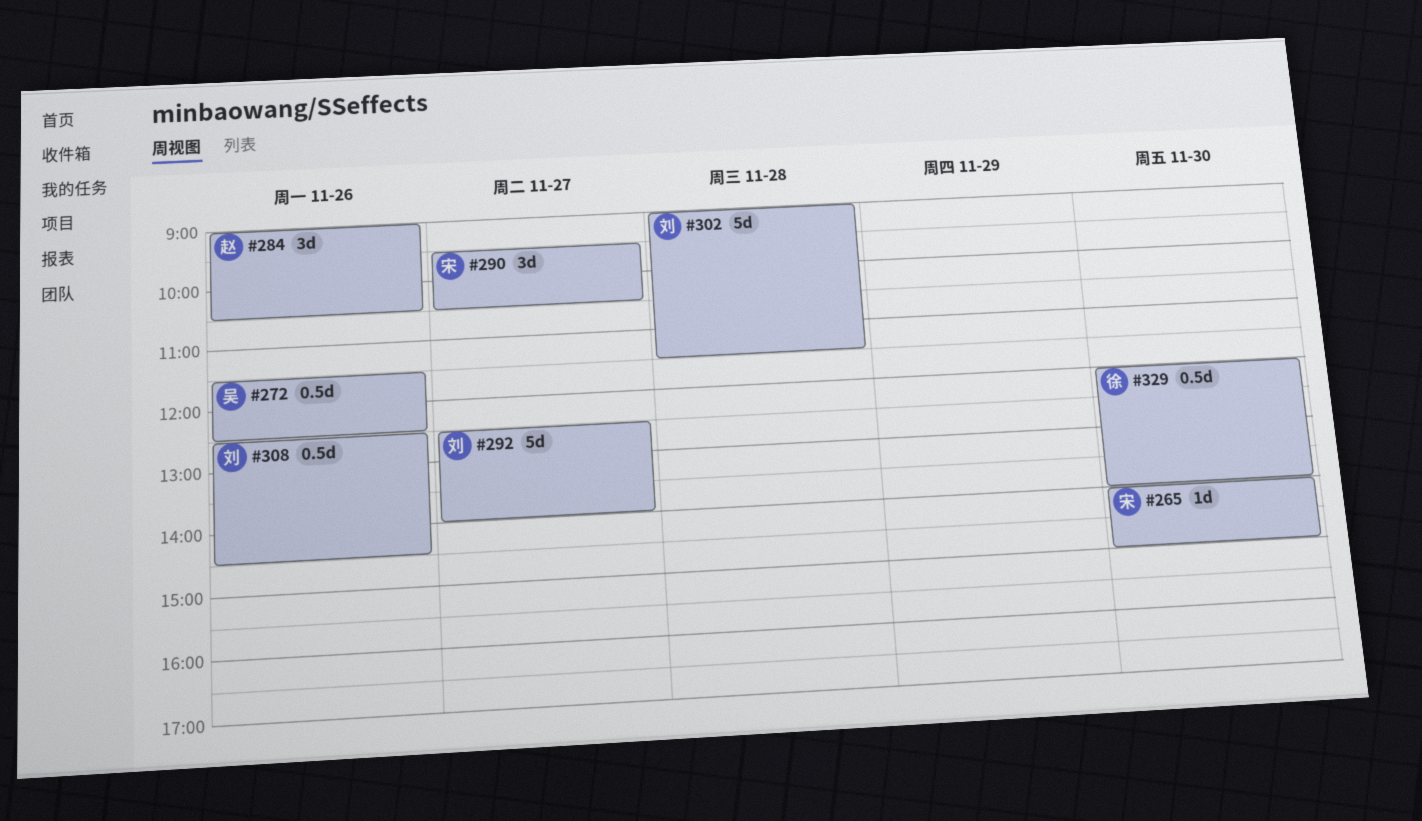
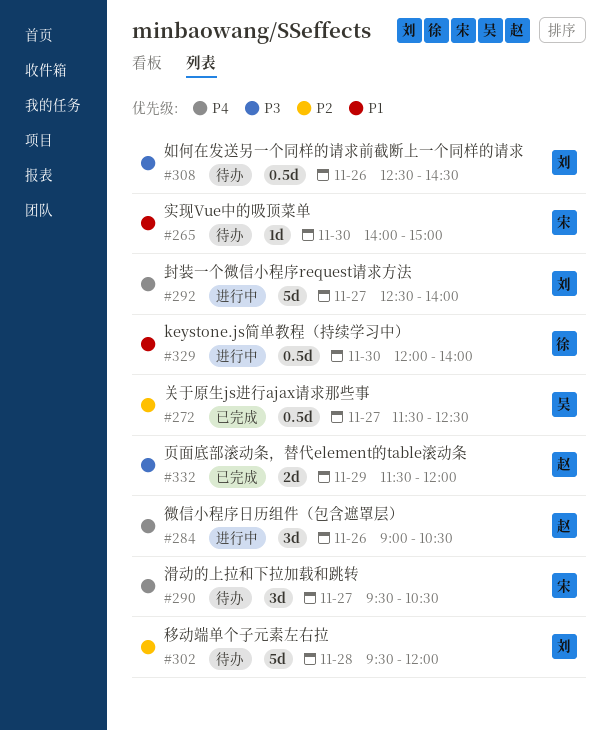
#272, day: Nov 26 -> Nov 27
#302, begins: 09:00 -> 09:30
#302, ends: 11:30 -> 12:00
#332: none -> present

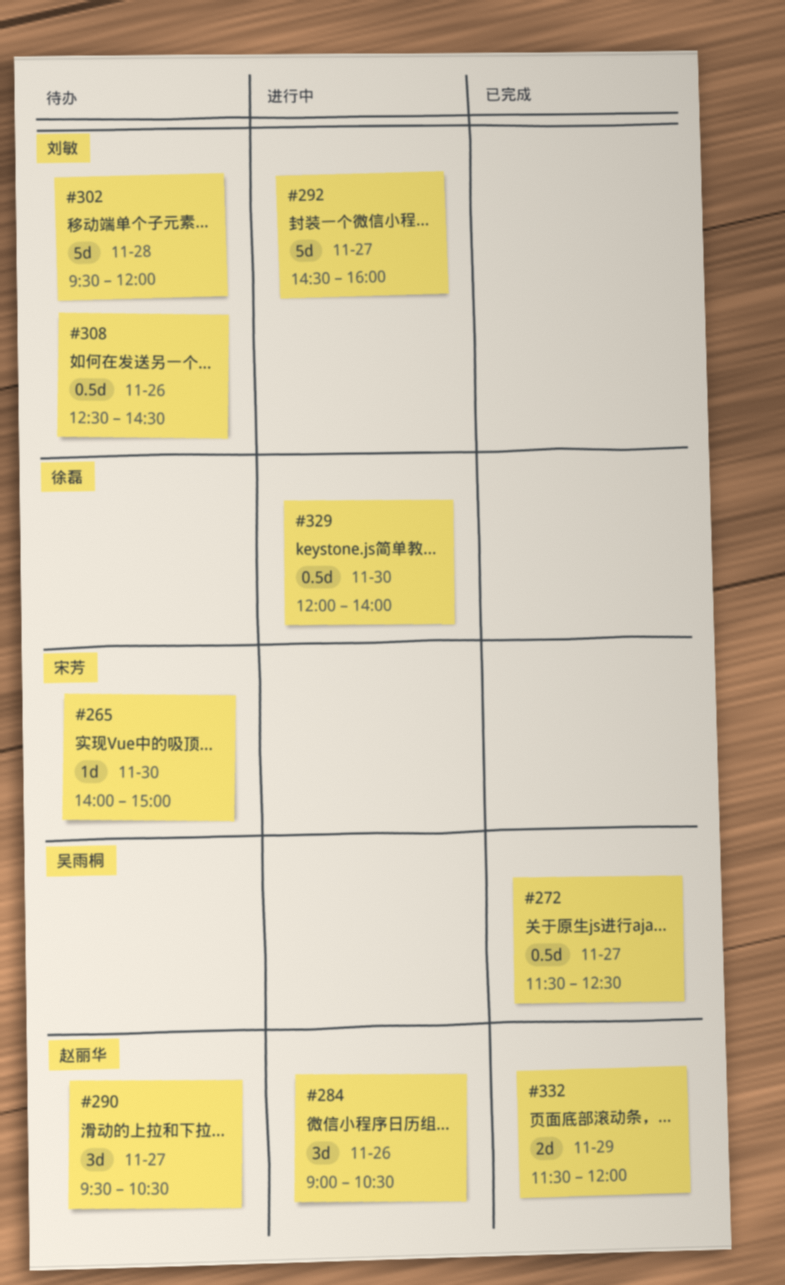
#290, owner: 宋芳 -> 赵丽华
#292, begins: 12:30 -> 14:30
#292, ends: 14:00 -> 16:00

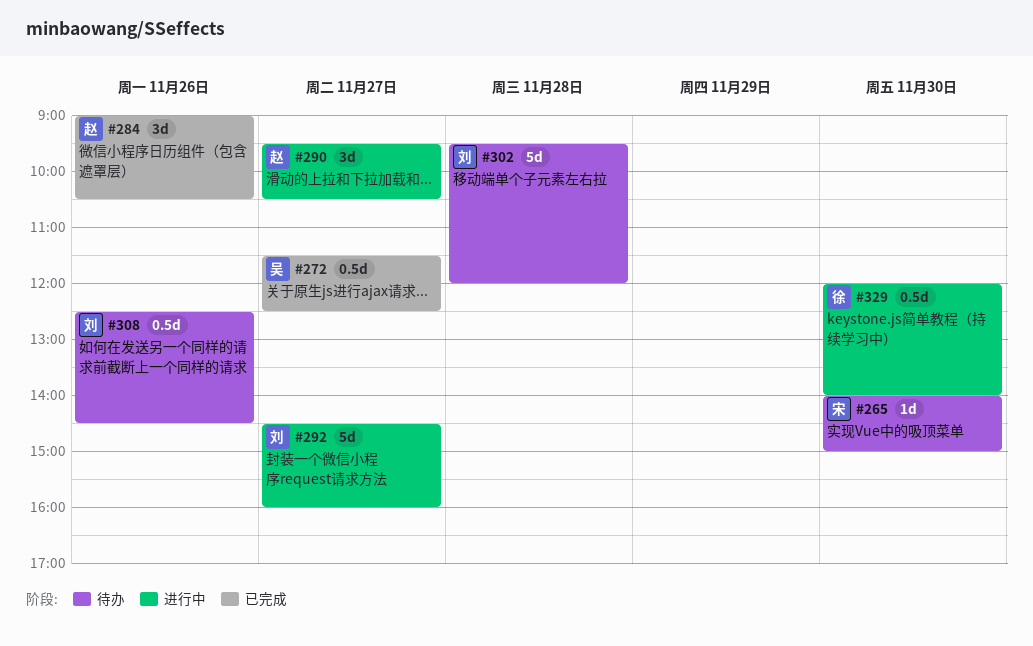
#284, status: 进行中 -> 已完成
#290, status: 待办 -> 进行中
#332: present -> none

